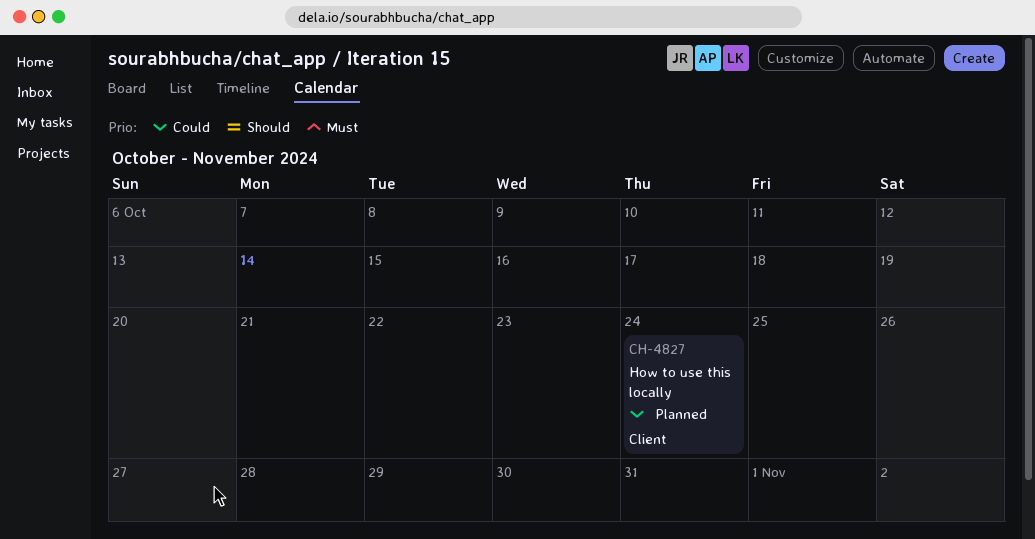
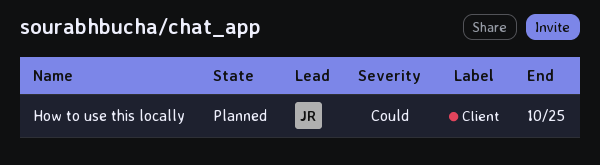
How to use this locally, due: Oct 24 -> Oct 25

